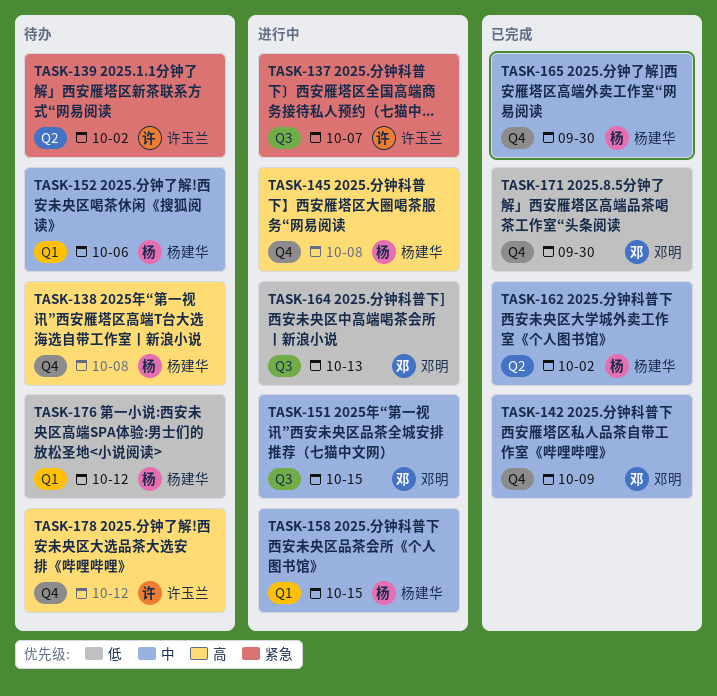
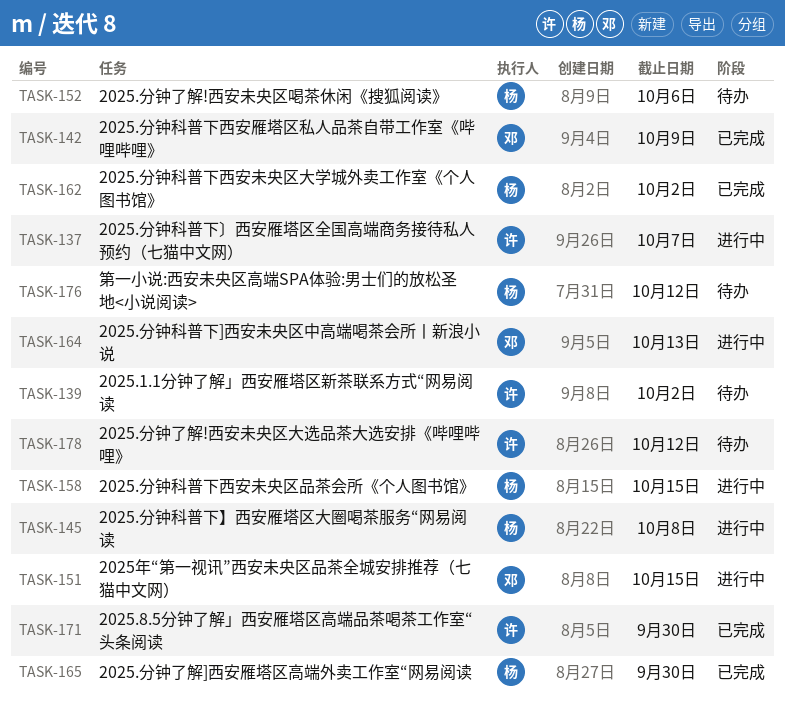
TASK-138: present -> none
TASK-171, owner: 邓明 -> 许玉兰

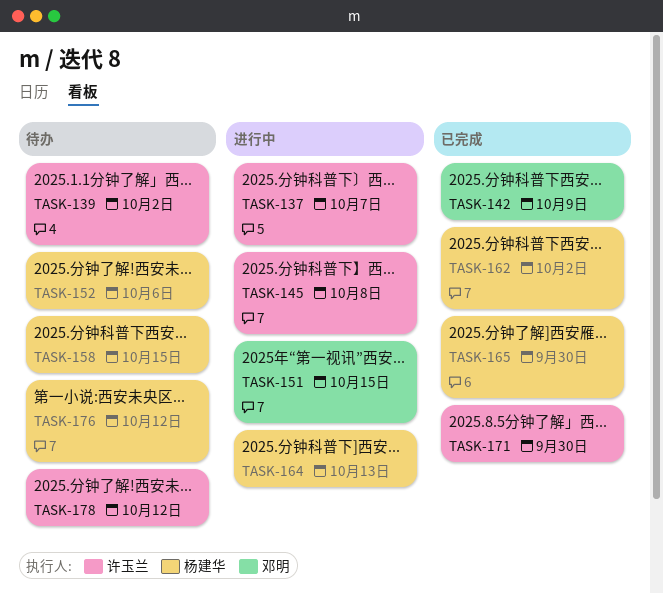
TASK-145, owner: 杨建华 -> 许玉兰
TASK-158, status: 进行中 -> 待办
TASK-164, owner: 邓明 -> 杨建华

